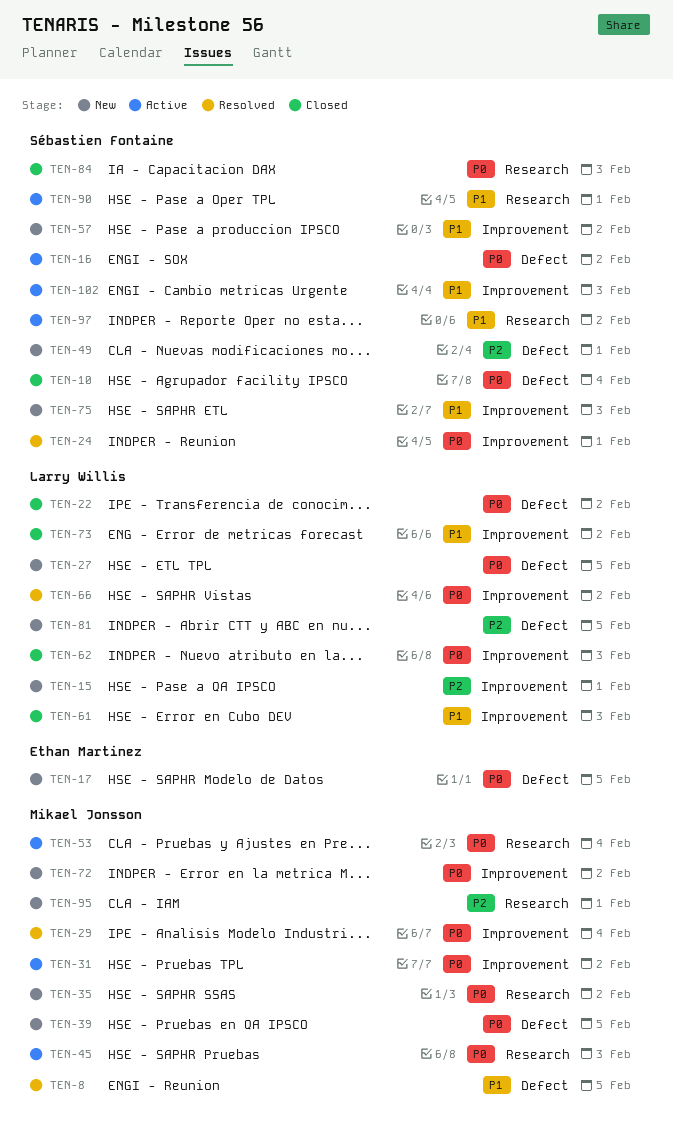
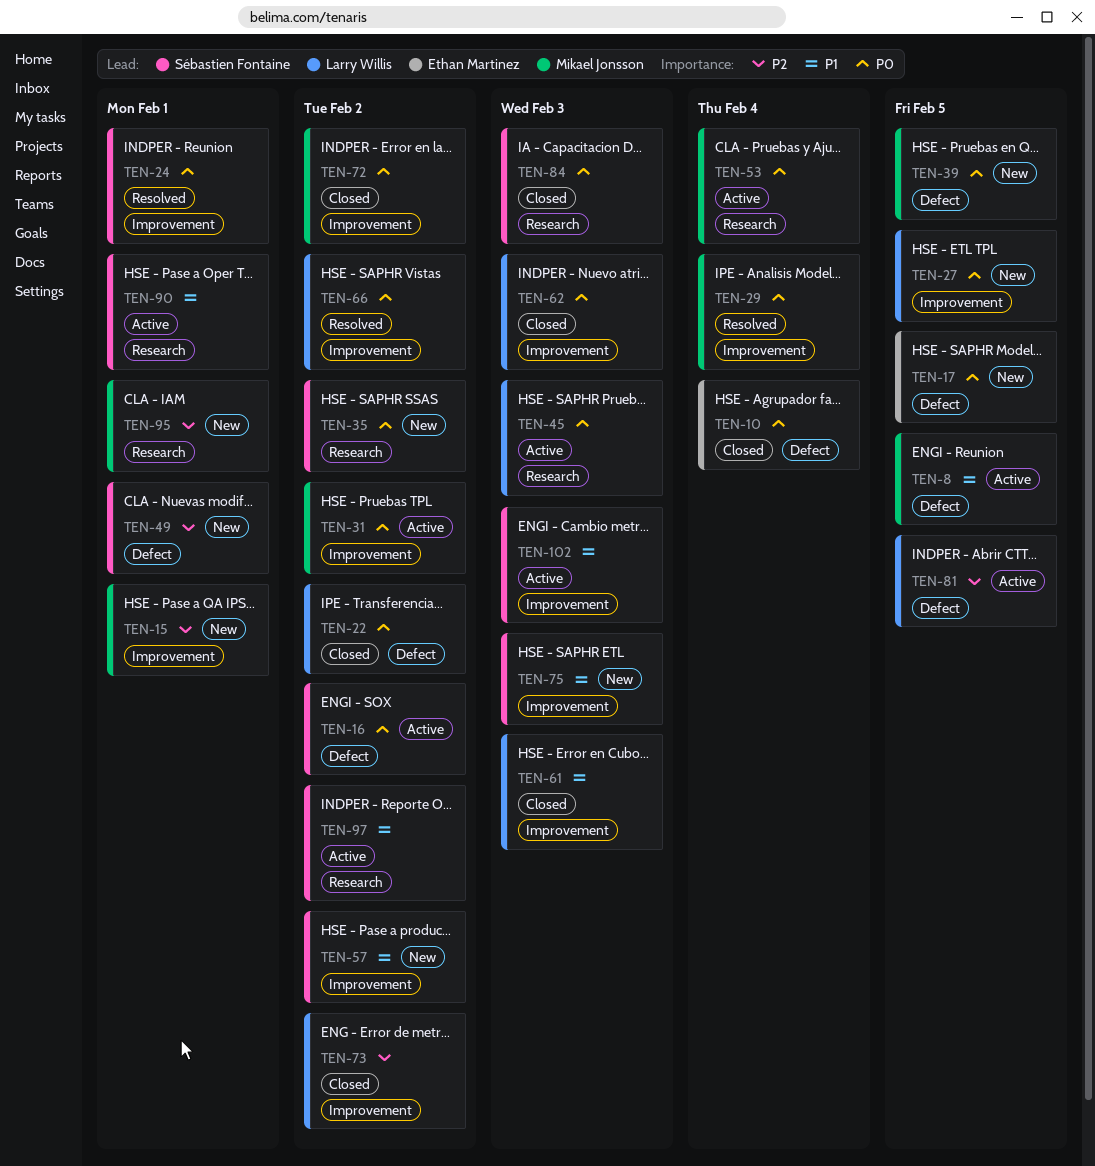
TEN-8, status: Resolved -> Active
TEN-10, owner: Sébastien Fontaine -> Ethan Martinez
TEN-15, owner: Larry Willis -> Mikael Jonsson
TEN-27, label: Defect -> Improvement
TEN-35, owner: Mikael Jonsson -> Sébastien Fontaine
TEN-45, owner: Mikael Jonsson -> Larry Willis
TEN-72, status: New -> Closed
TEN-73, priority: P1 -> P2
TEN-81, status: New -> Active

